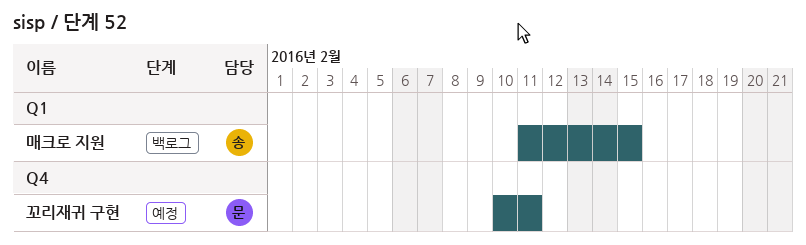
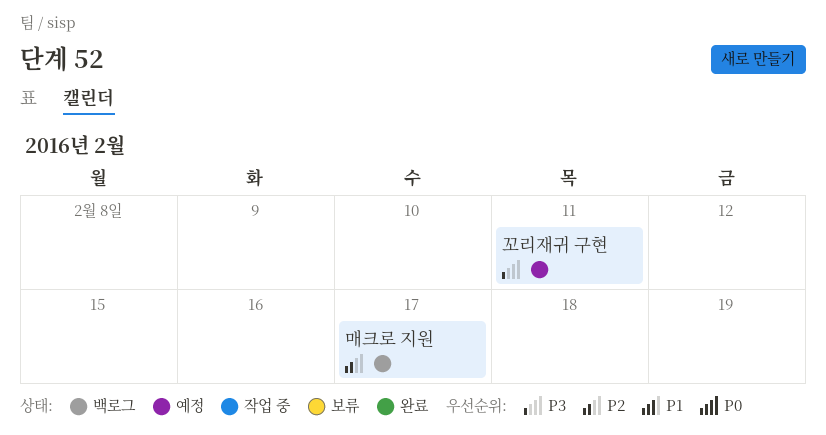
매크로 지원, due: Feb 15 -> Feb 17

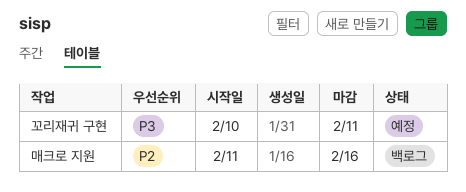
매크로 지원, due: Feb 17 -> Feb 16

